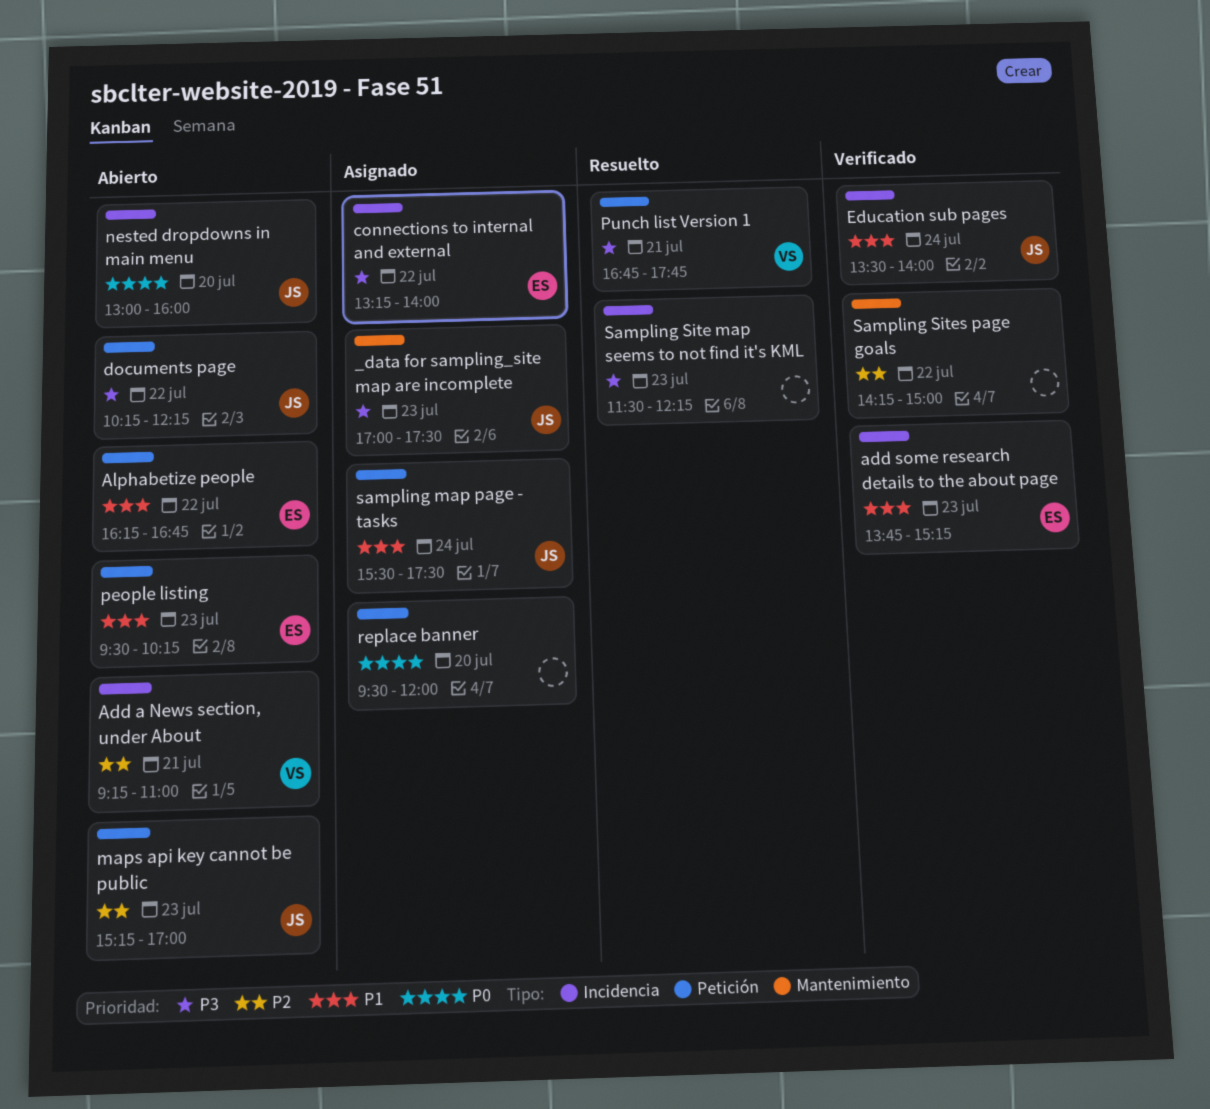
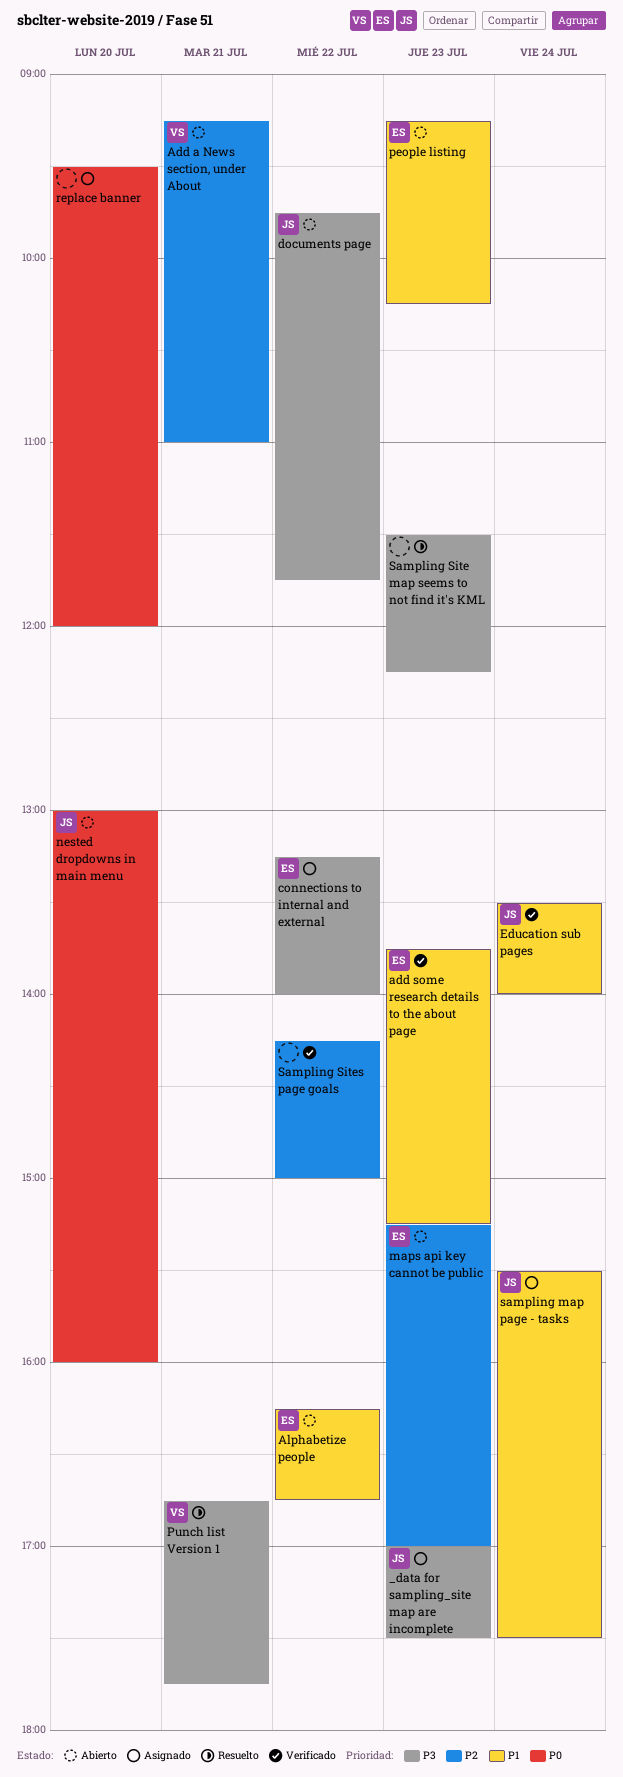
documents page, begins: 10:15 -> 09:45
documents page, ends: 12:15 -> 11:45
maps api key cannot be public, owner: JS -> ES
people listing, begins: 09:30 -> 09:15

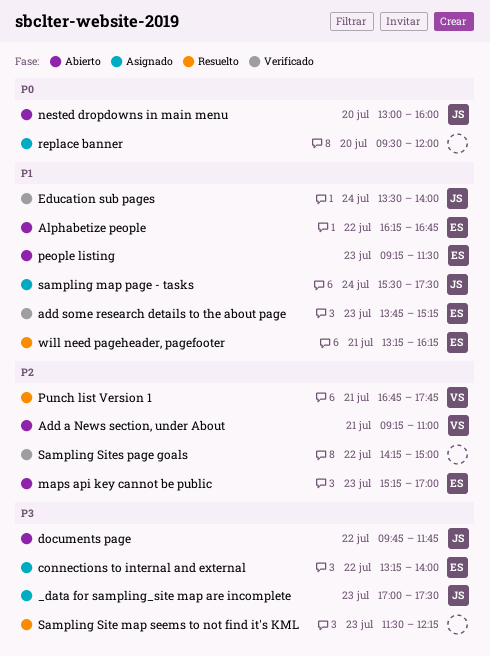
people listing, ends: 10:15 -> 11:30
Punch list Version 1, priority: P3 -> P2
will need pageheader, pagefooter: none -> present

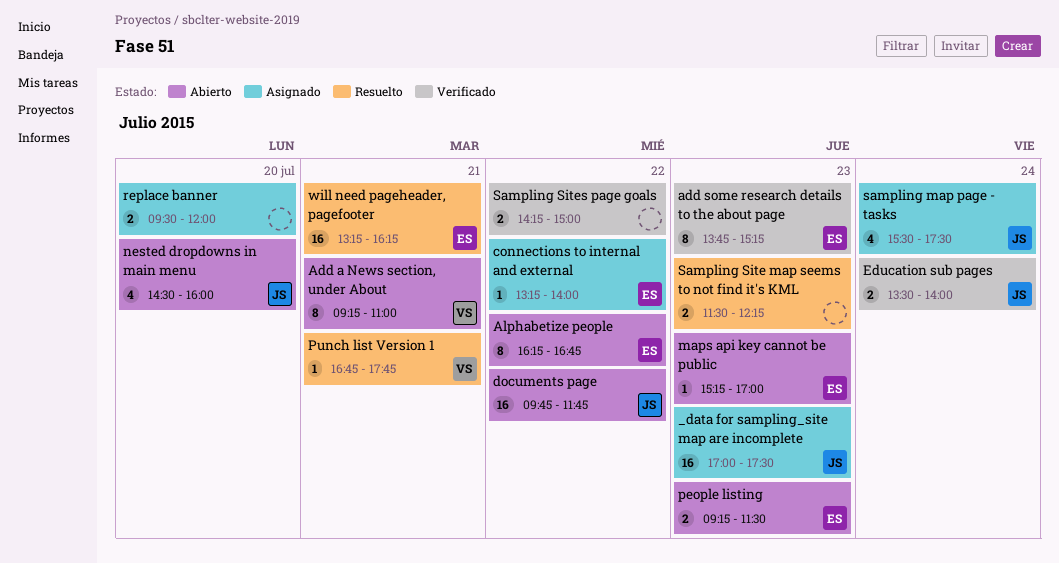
nested dropdowns in main menu, begins: 13:00 -> 14:30

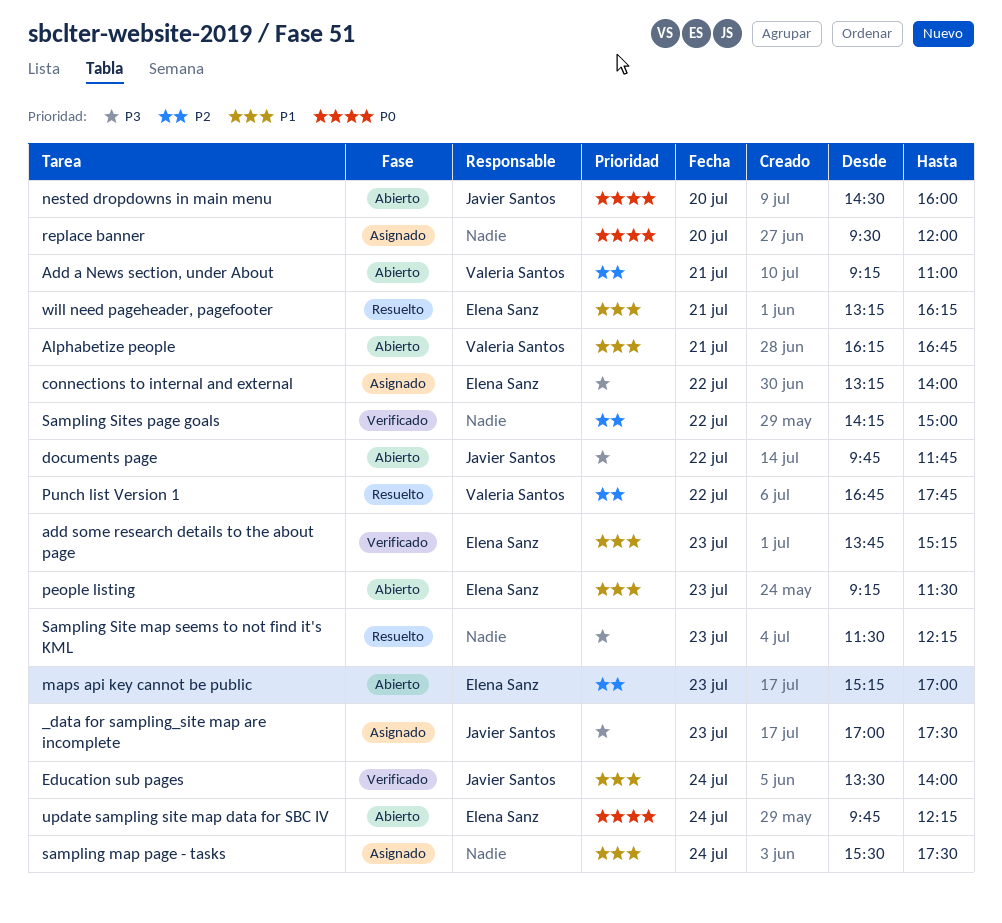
Alphabetize people, owner: Elena Sanz -> Valeria Santos
Alphabetize people, day: Jul 22 -> Jul 21
Punch list Version 1, day: Jul 21 -> Jul 22
sampling map page - tasks, owner: Javier Santos -> none
update sampling site map data for SBC IV: none -> present

